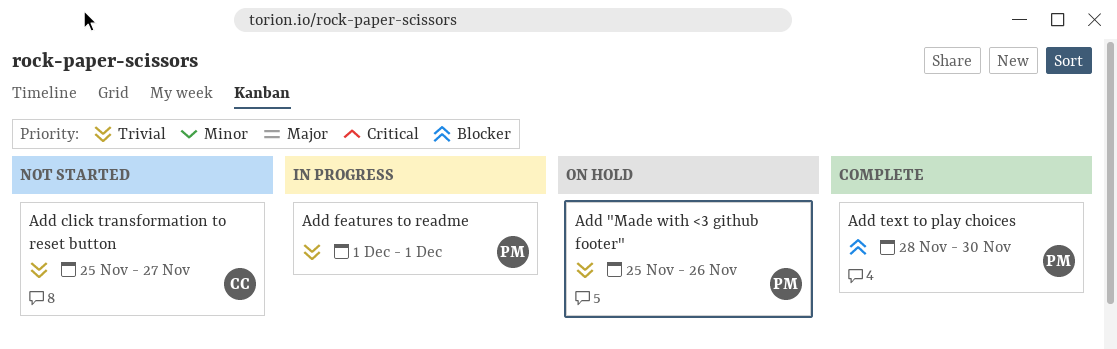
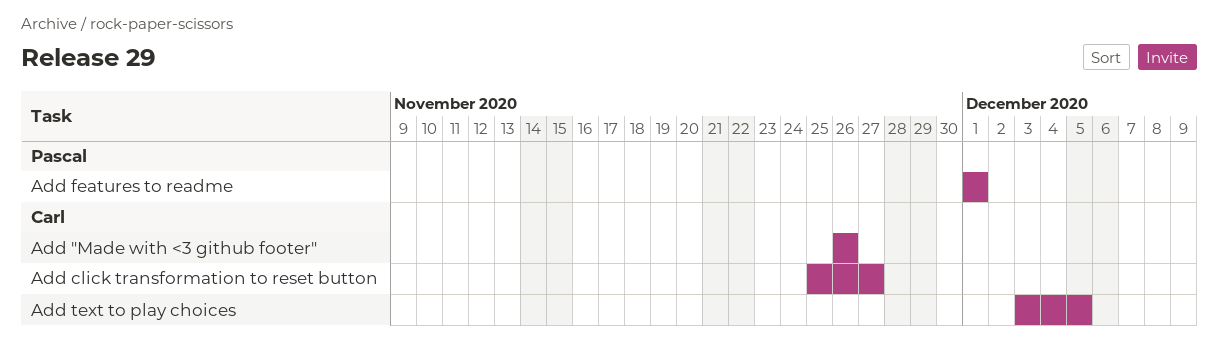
Add "Made with <3 github footer", owner: Pascal -> Carl
Add "Made with <3 github footer", start: Nov 25 -> Nov 26
Add text to play choices, owner: Pascal -> Carl
Add text to play choices, start: Nov 28 -> Dec 3
Add text to play choices, due: Nov 30 -> Dec 5

